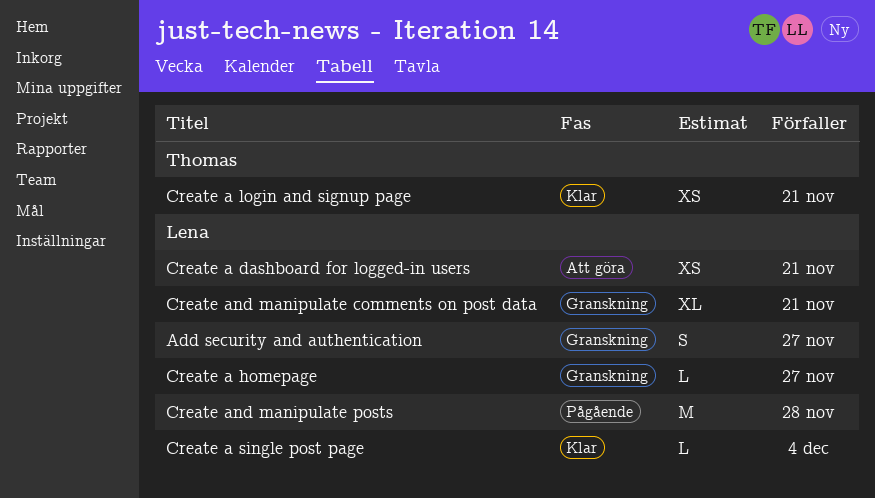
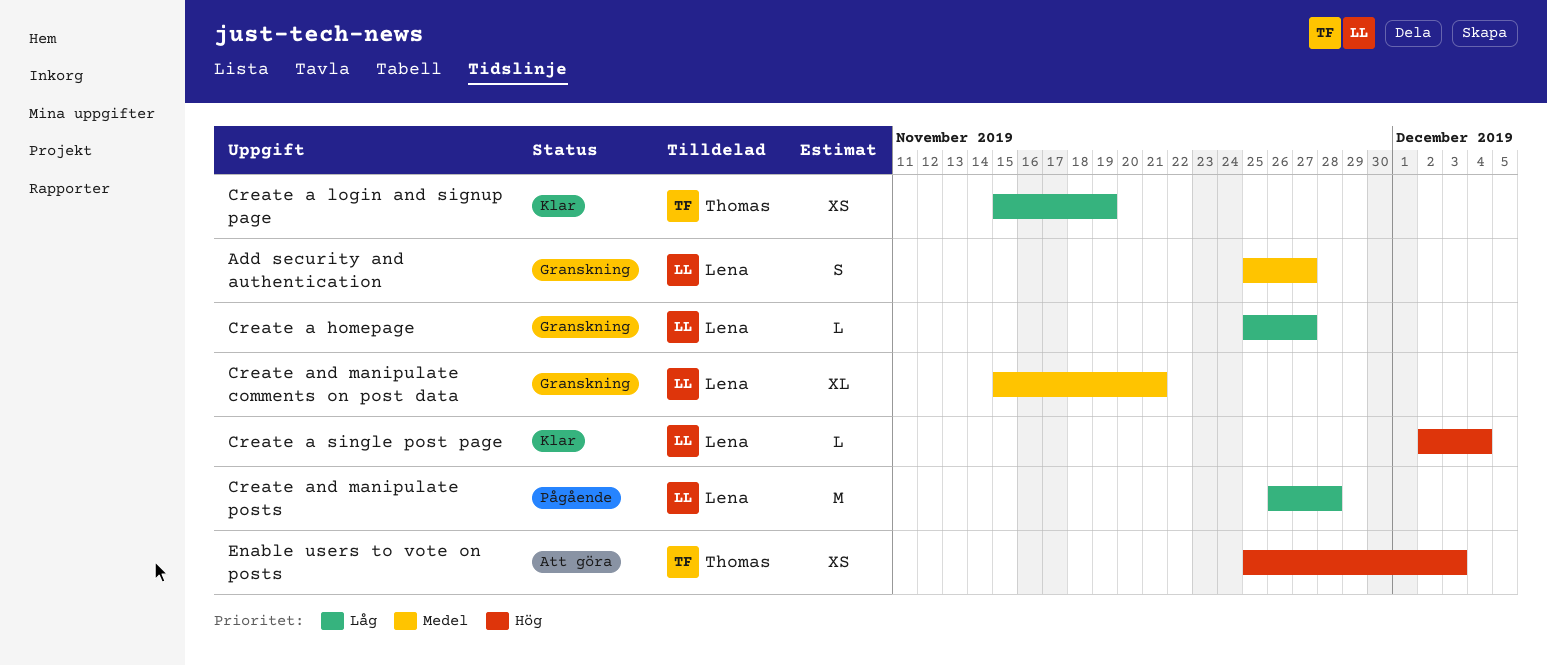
Create a dashboard for logged-in users: present -> none
Create a login and signup page, due: Nov 21 -> Nov 19
Enable users to vote on posts: none -> present

